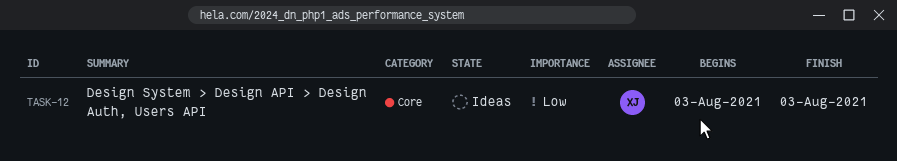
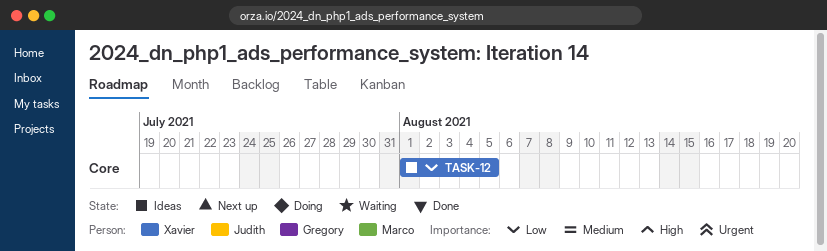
TASK-12, start: Aug 3 -> Aug 1
TASK-12, due: Aug 3 -> Aug 5

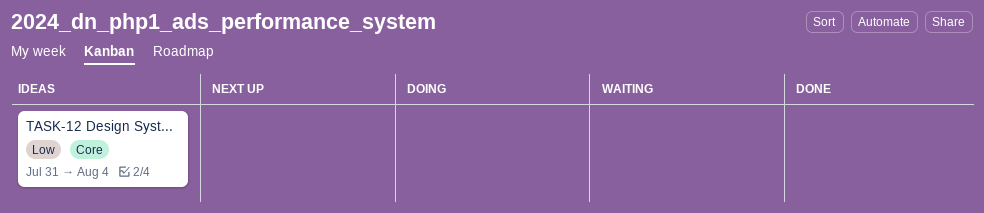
TASK-12, start: Aug 1 -> Jul 31
TASK-12, due: Aug 5 -> Aug 4

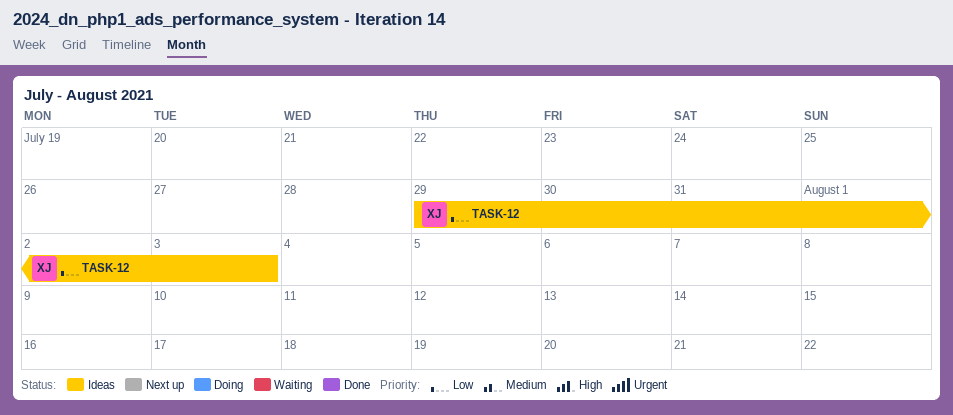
TASK-12, start: Jul 31 -> Jul 29
TASK-12, due: Aug 4 -> Aug 3

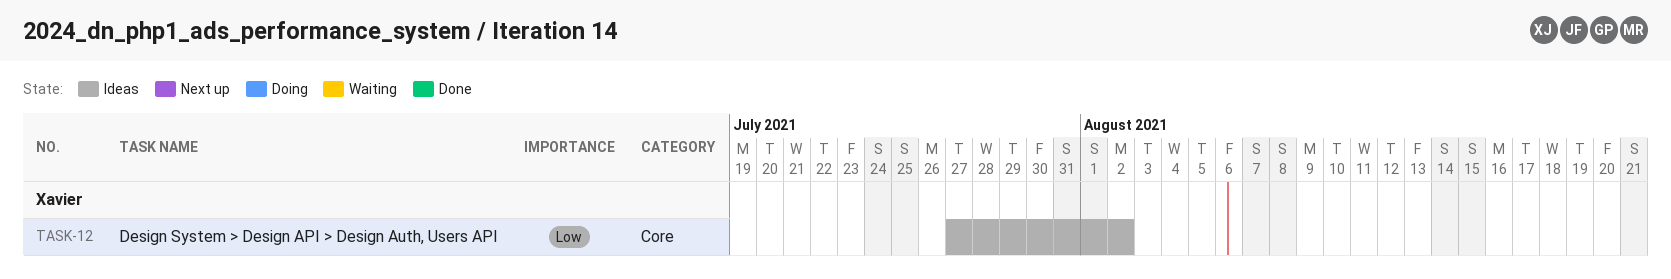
TASK-12, start: Jul 29 -> Jul 27
TASK-12, due: Aug 3 -> Aug 2

